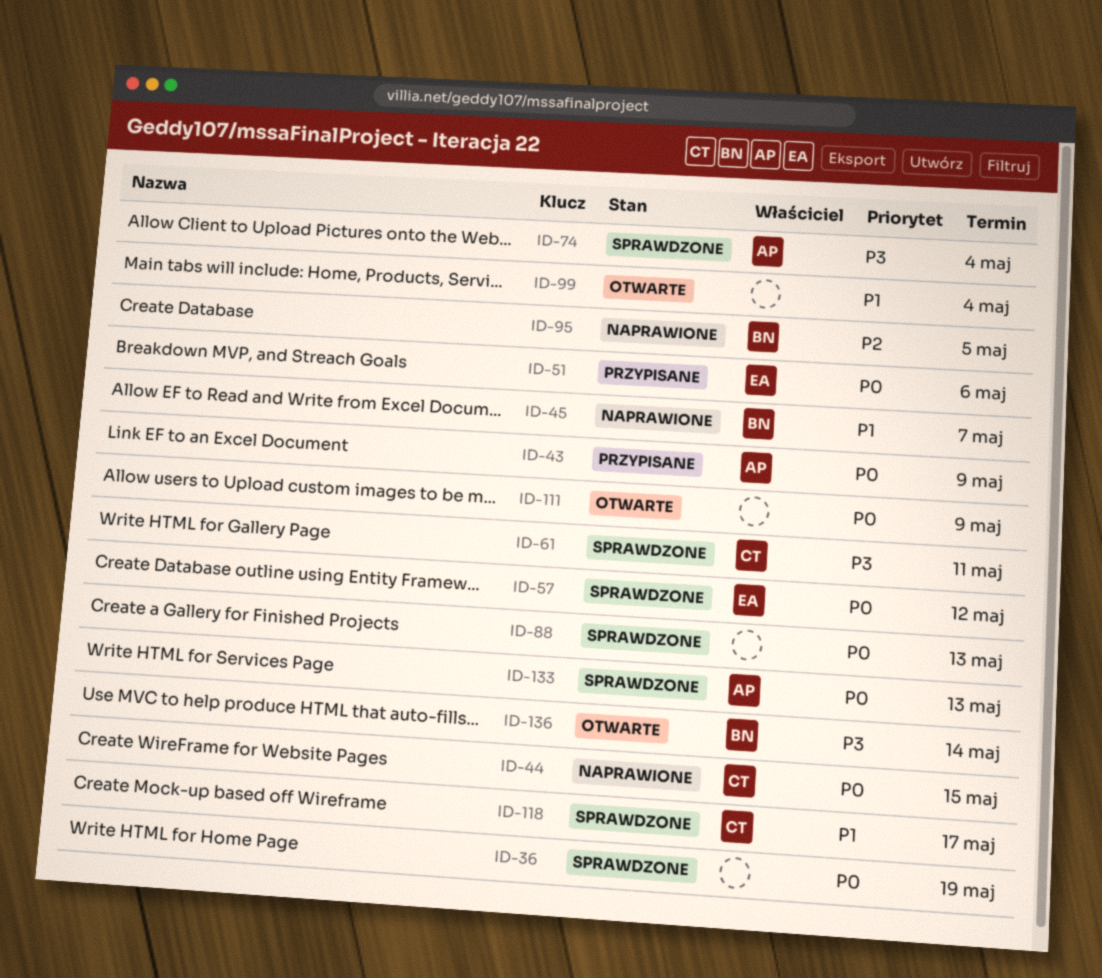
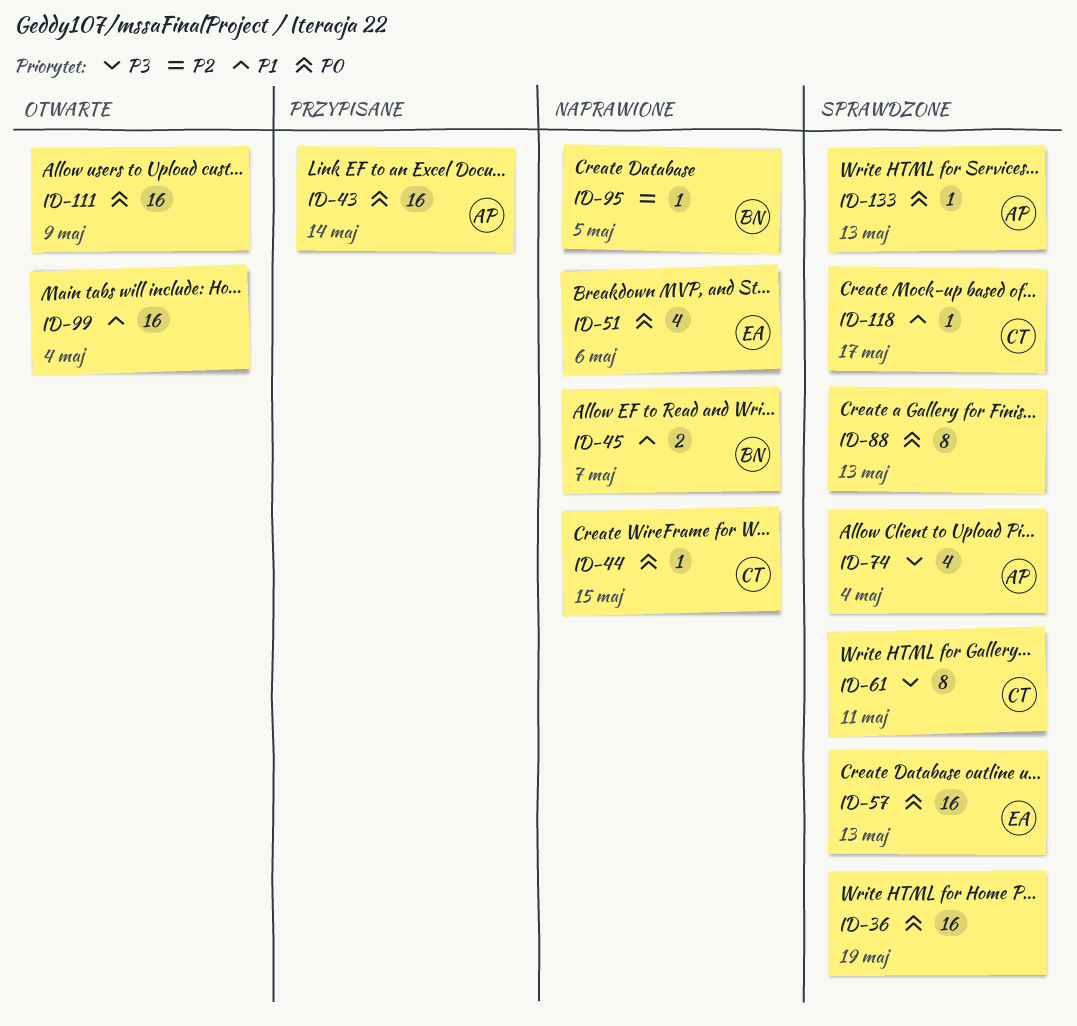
ID-43, due: May 9 -> May 14
ID-51, status: Przypisane -> Naprawione
ID-57, due: May 12 -> May 13
ID-136: present -> none

